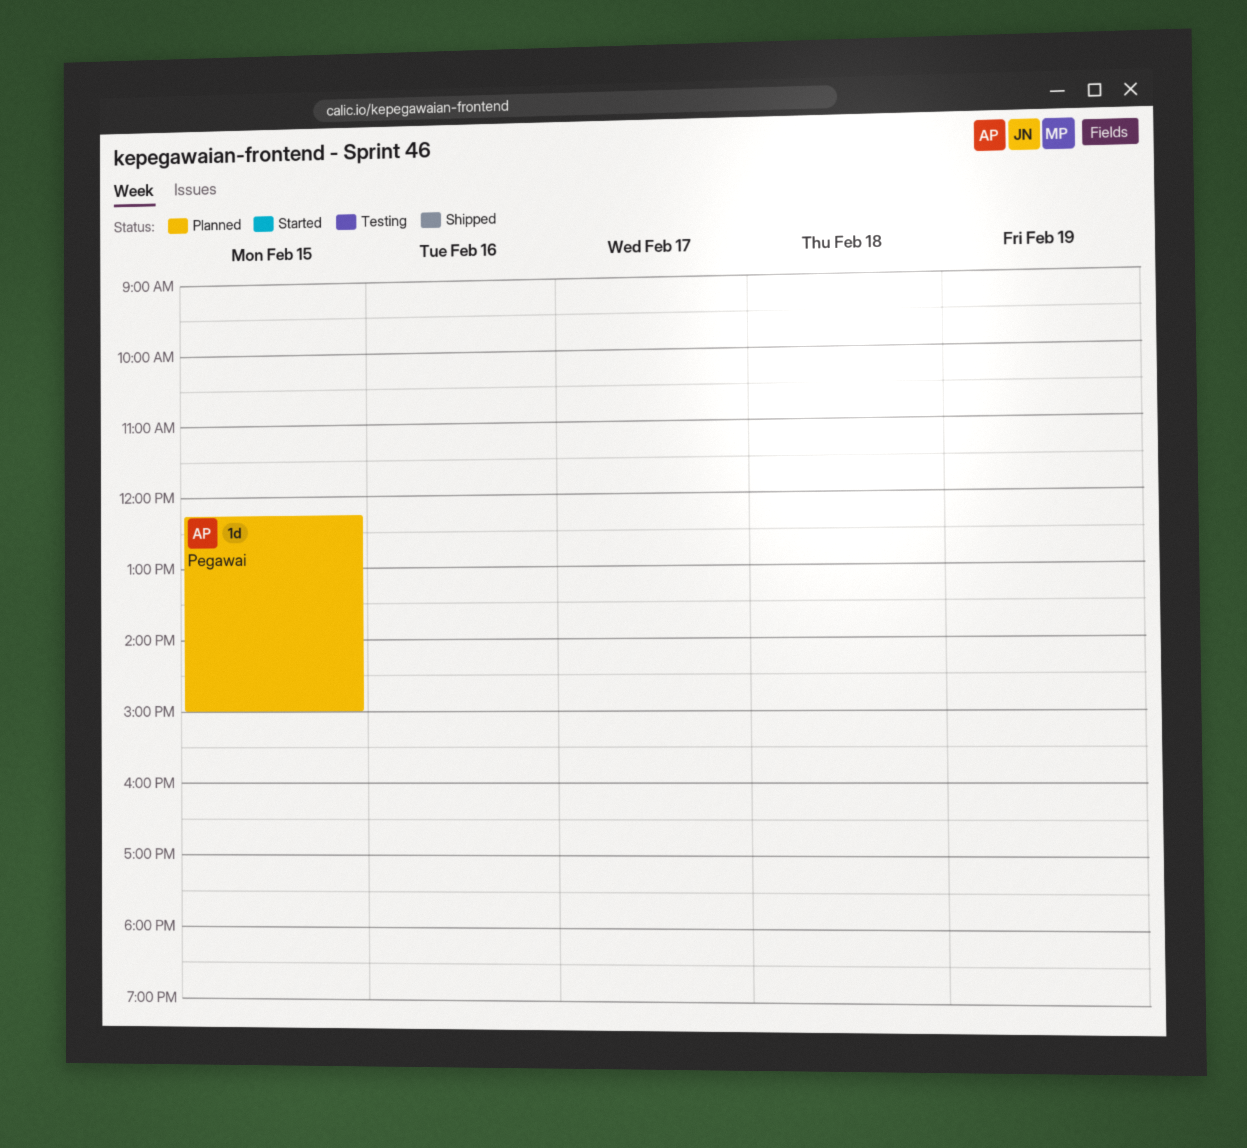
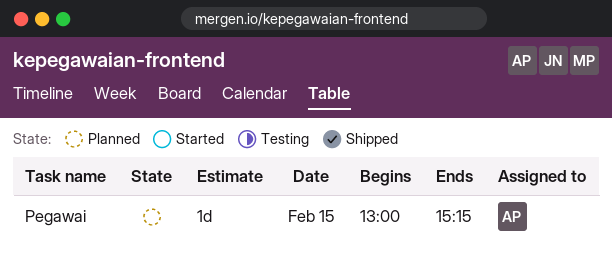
Pegawai, begins: 12:15 -> 13:00
Pegawai, ends: 15:00 -> 15:15

